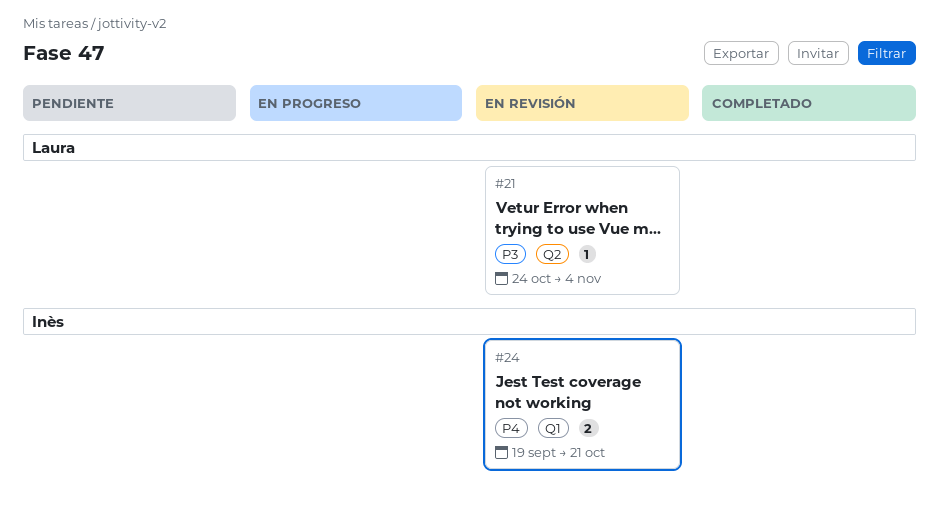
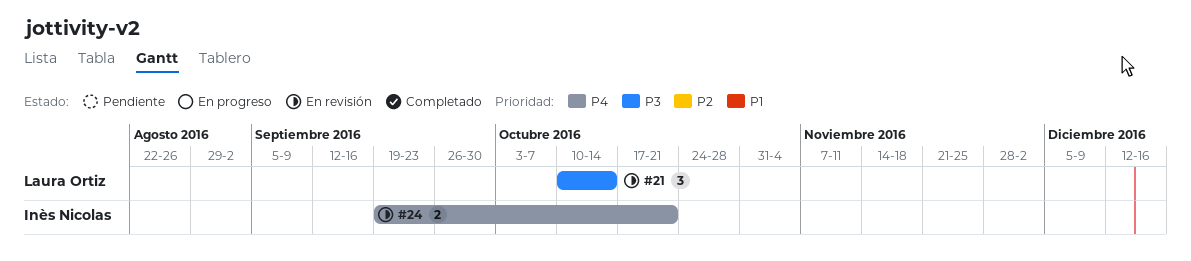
#21, estimate: 1 -> 3
#21, start: Oct 24 -> Oct 10
#21, due: Nov 4 -> Oct 14

